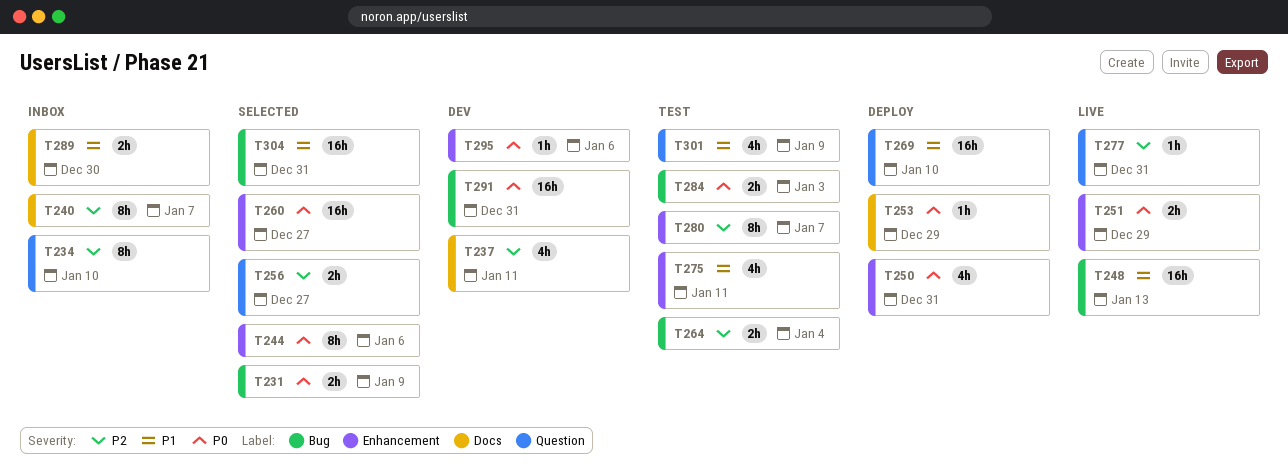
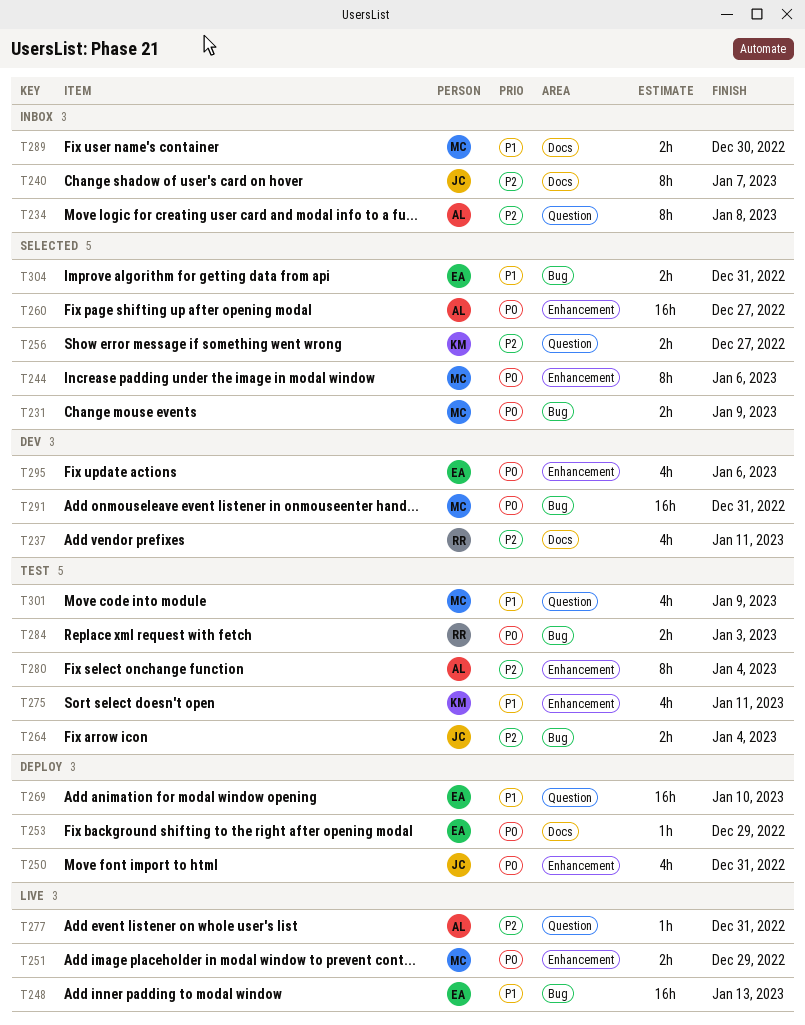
T234, due: Jan 10 -> Jan 8
T280, due: Jan 7 -> Jan 4
T295, estimate: 1h -> 4h
T304, estimate: 16h -> 2h

